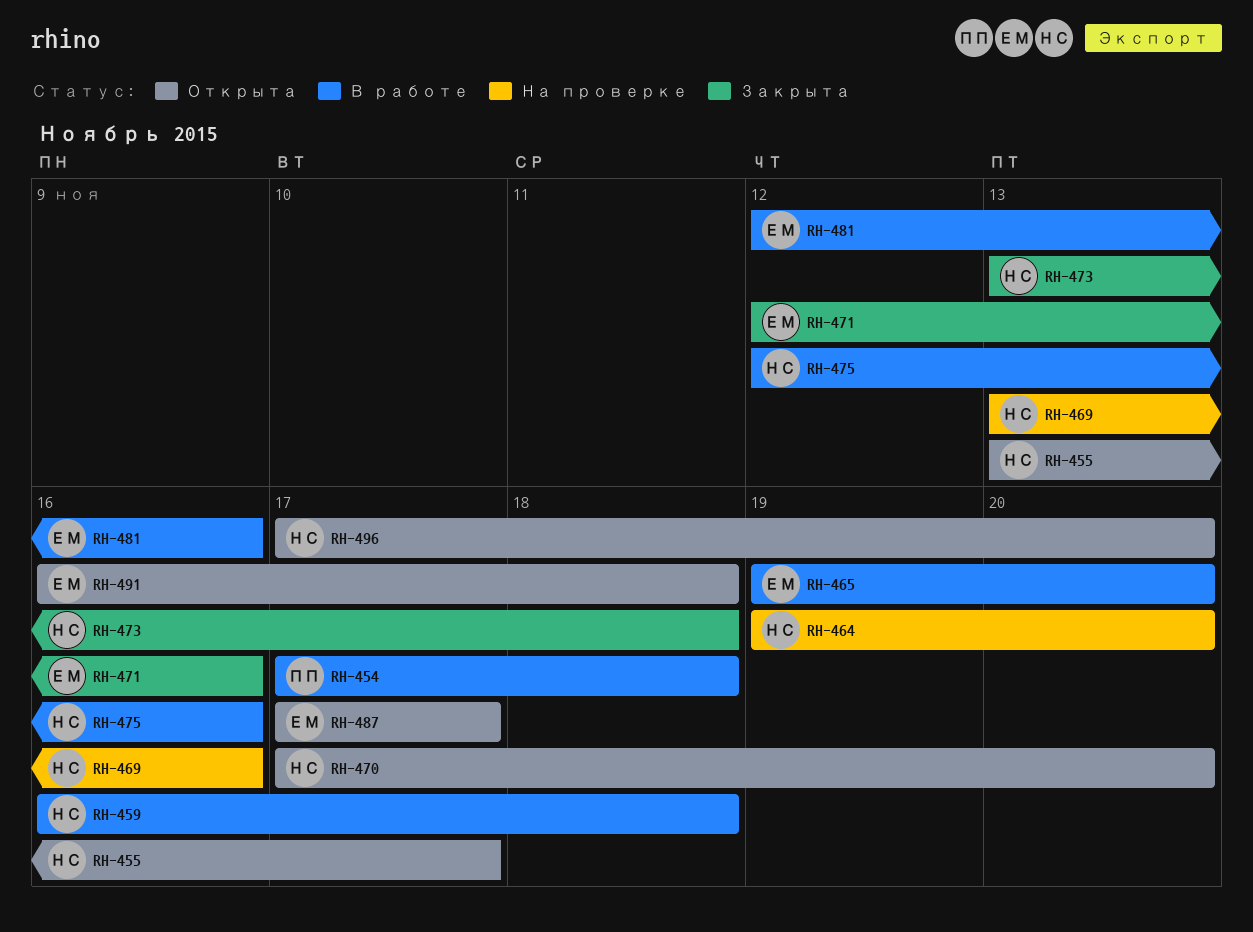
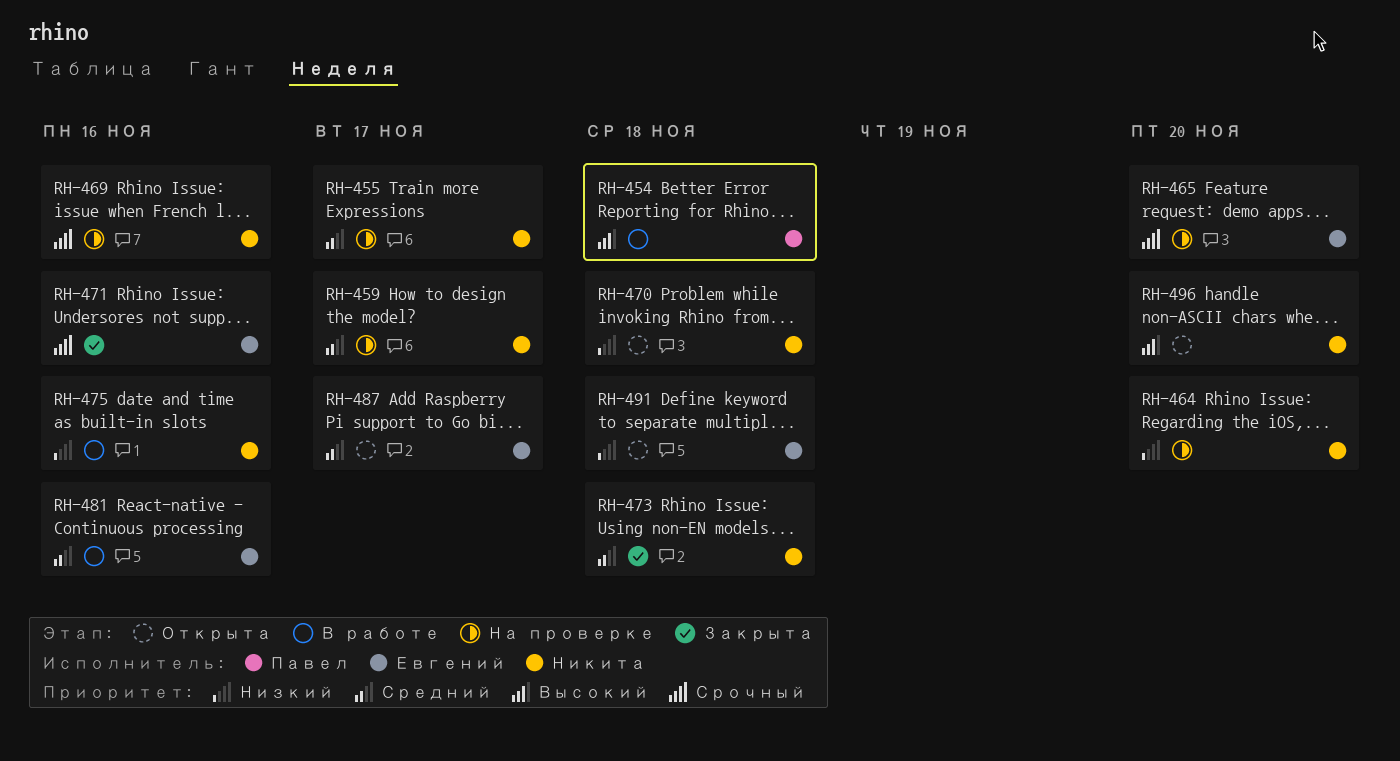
RH-455, status: Открыта -> На проверке
RH-459, status: В работе -> На проверке
RH-459, due: Nov 18 -> Nov 17
RH-465, status: В работе -> На проверке
RH-470, due: Nov 20 -> Nov 18

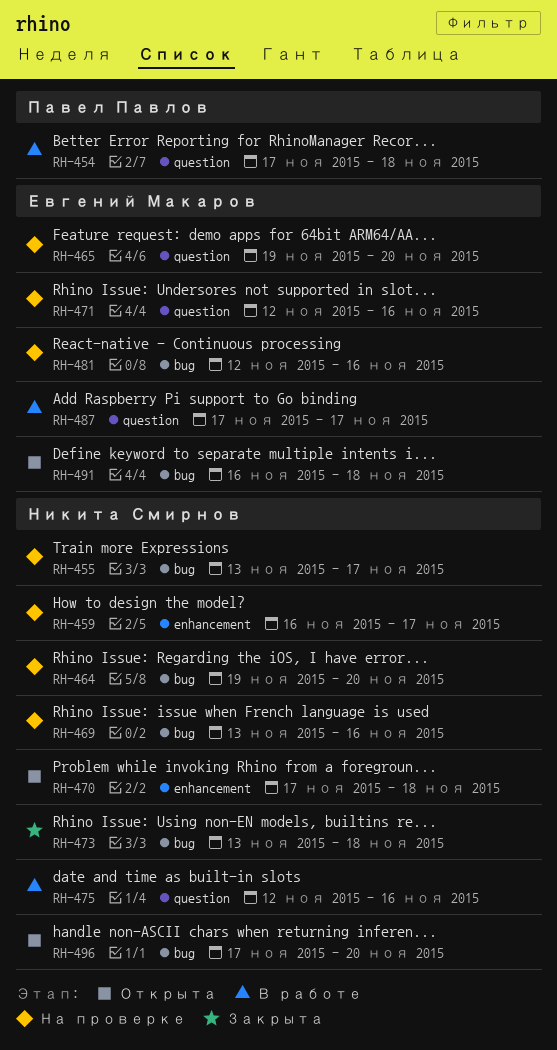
RH-471, status: Закрыта -> На проверке
RH-481, status: В работе -> На проверке
RH-487, status: Открыта -> В работе

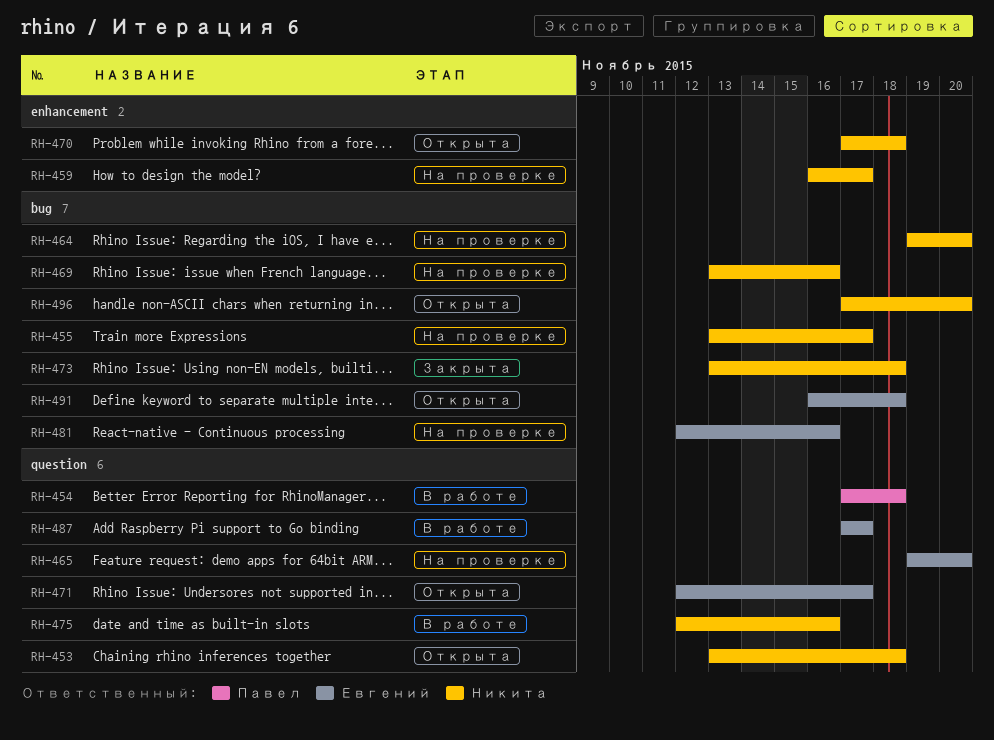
RH-453: none -> present
RH-471, status: На проверке -> Открыта
RH-471, due: Nov 16 -> Nov 17

